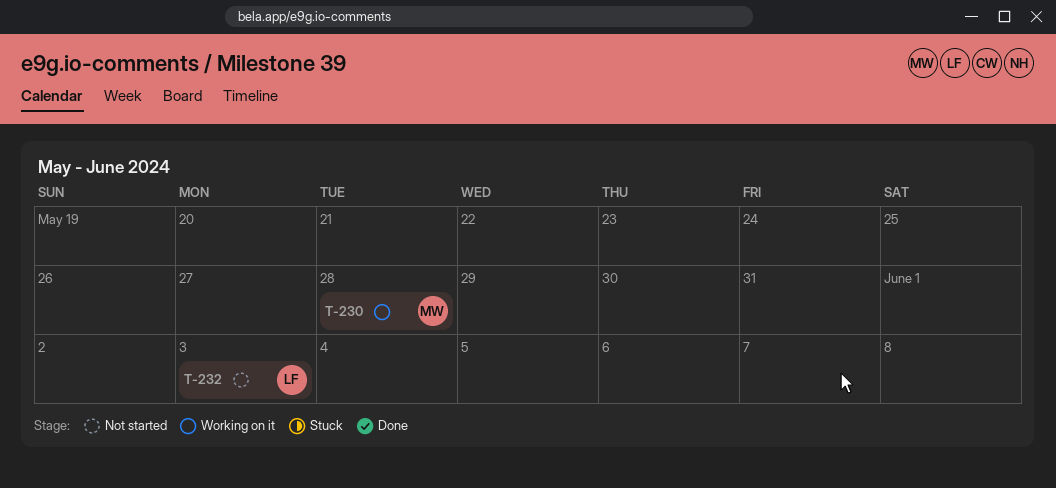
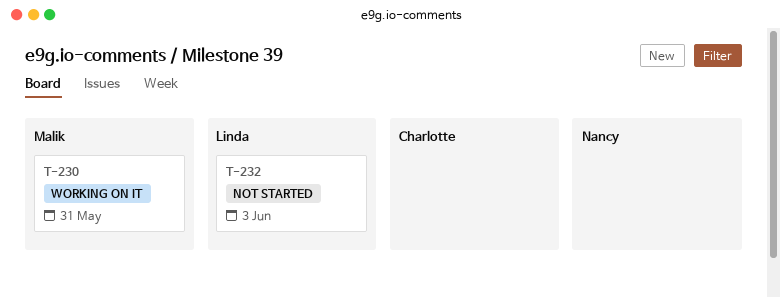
T-230, due: May 28 -> May 31

